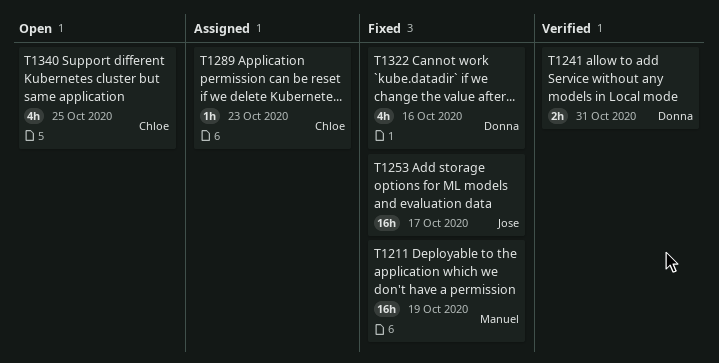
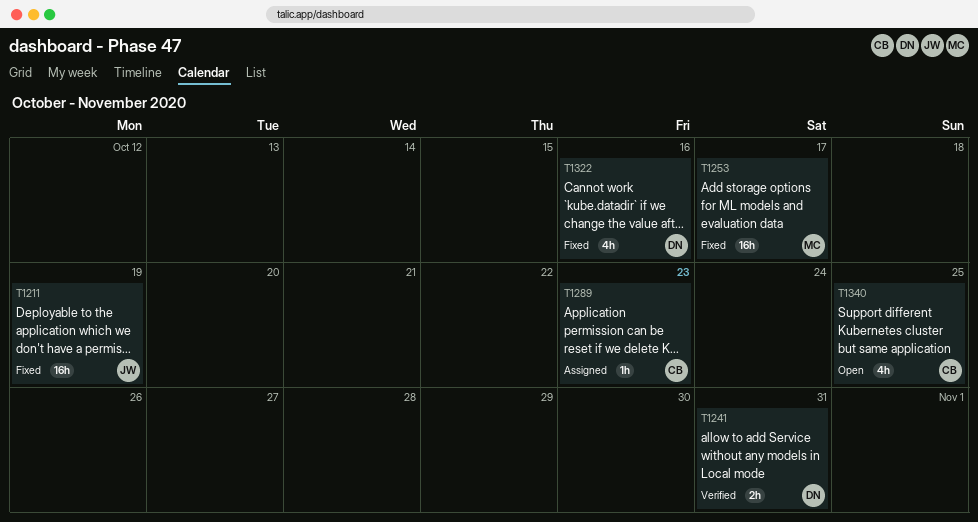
T1211, owner: Manuel -> Jose
T1253, owner: Jose -> Manuel

